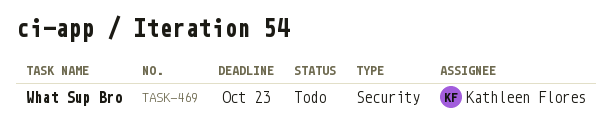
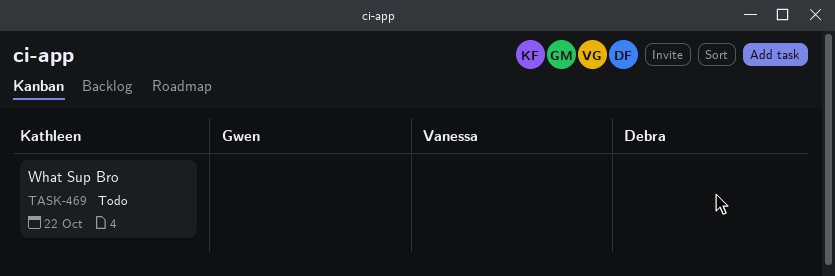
TASK-469, due: Oct 23 -> Oct 22

